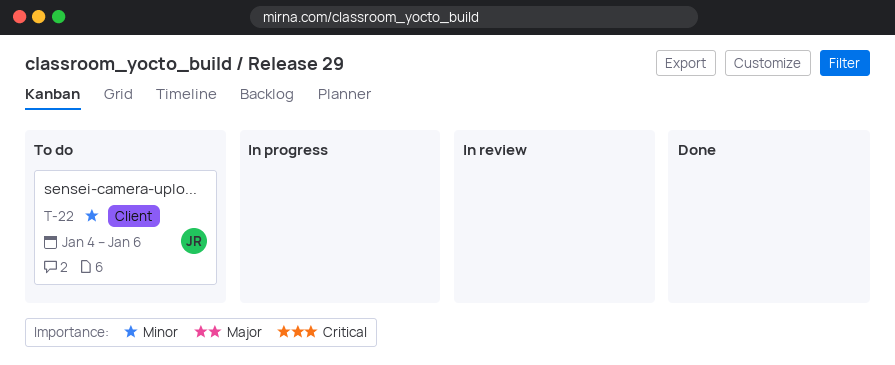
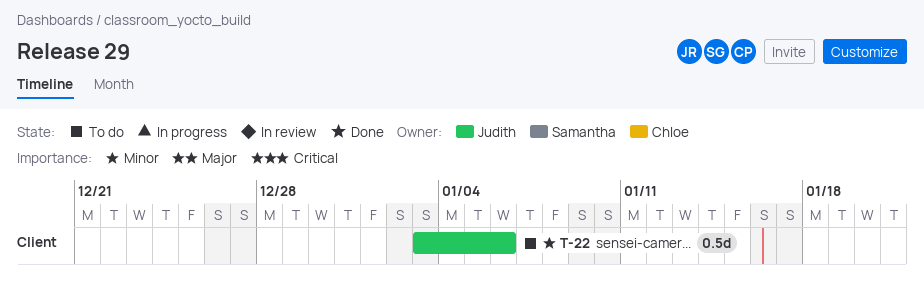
T-22, start: Jan 4 -> Jan 3

